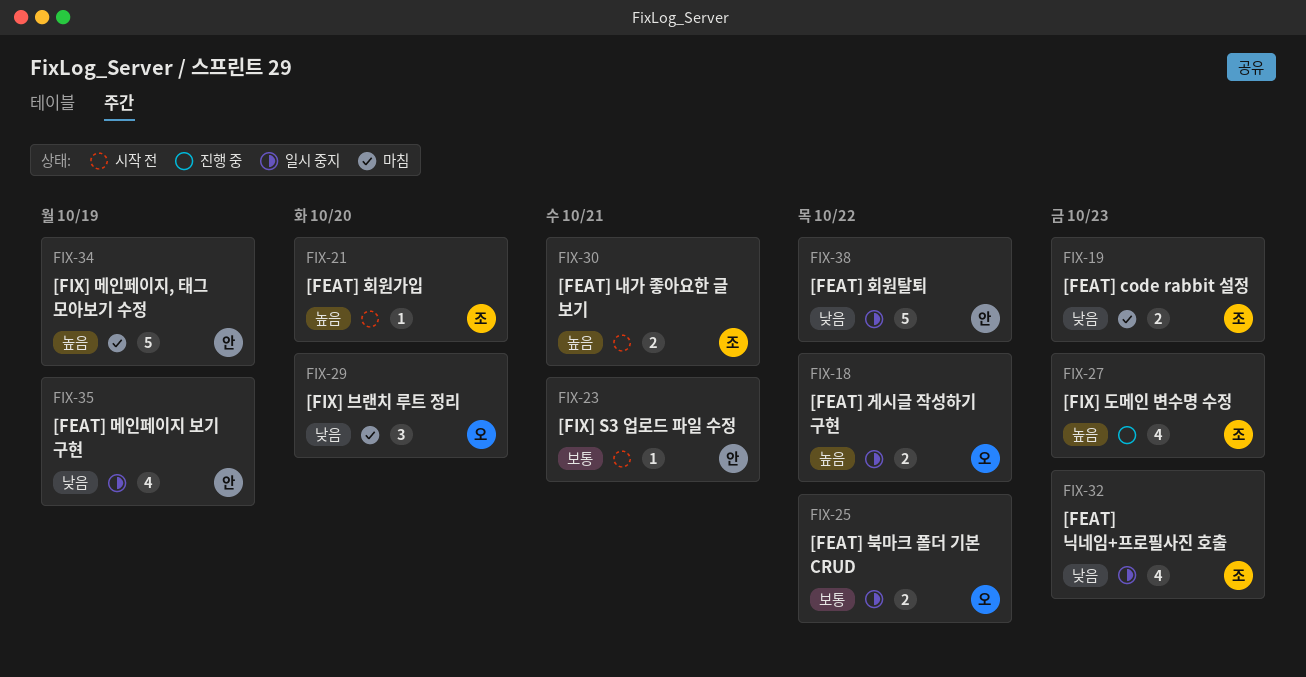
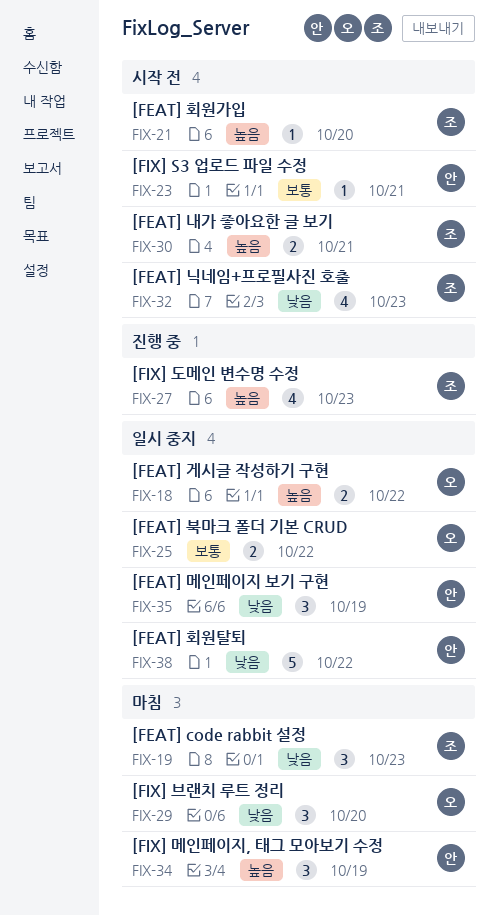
FIX-19, estimate: 2 -> 3
FIX-32, status: 일시 중지 -> 시작 전
FIX-34, estimate: 5 -> 3
FIX-35, estimate: 4 -> 3

